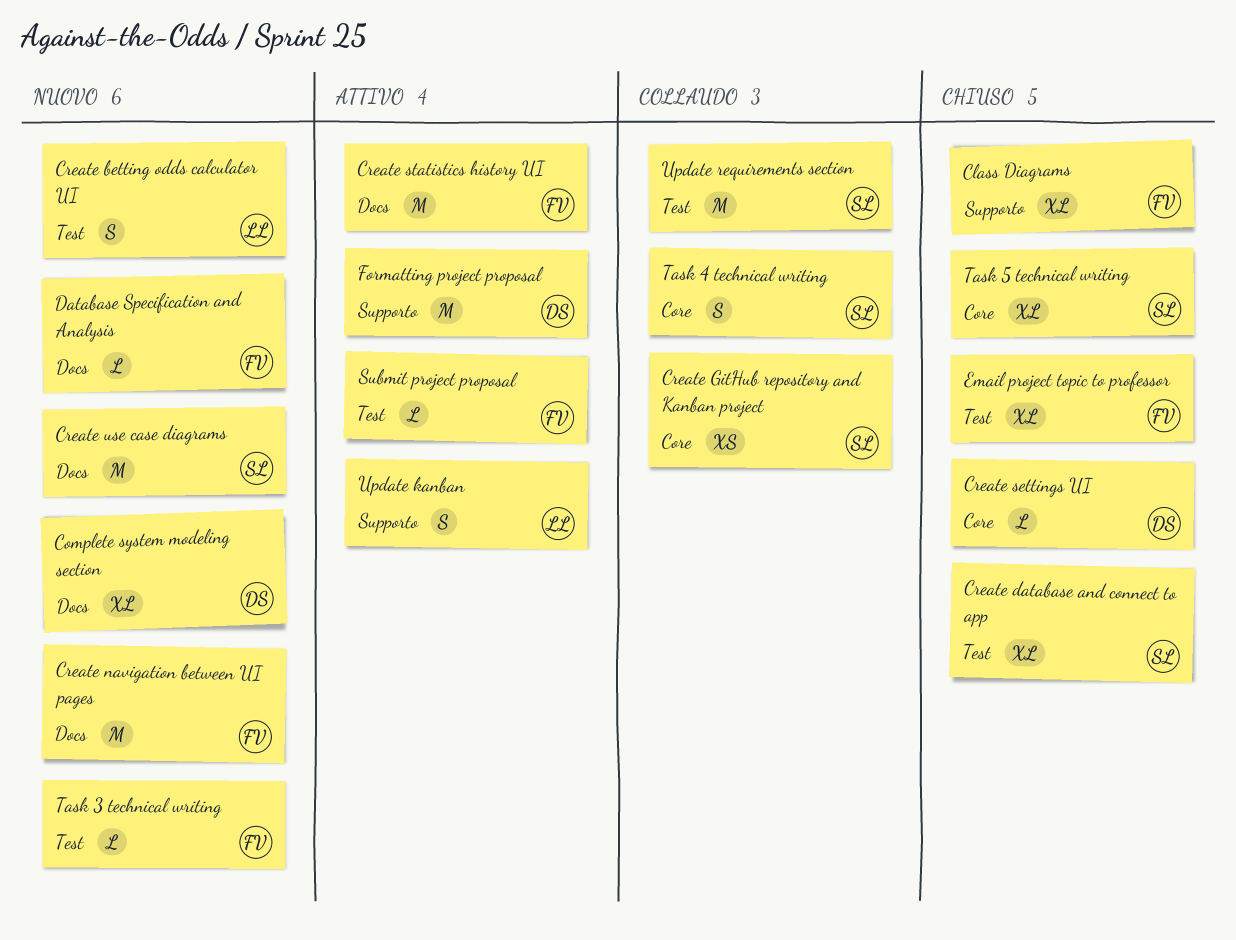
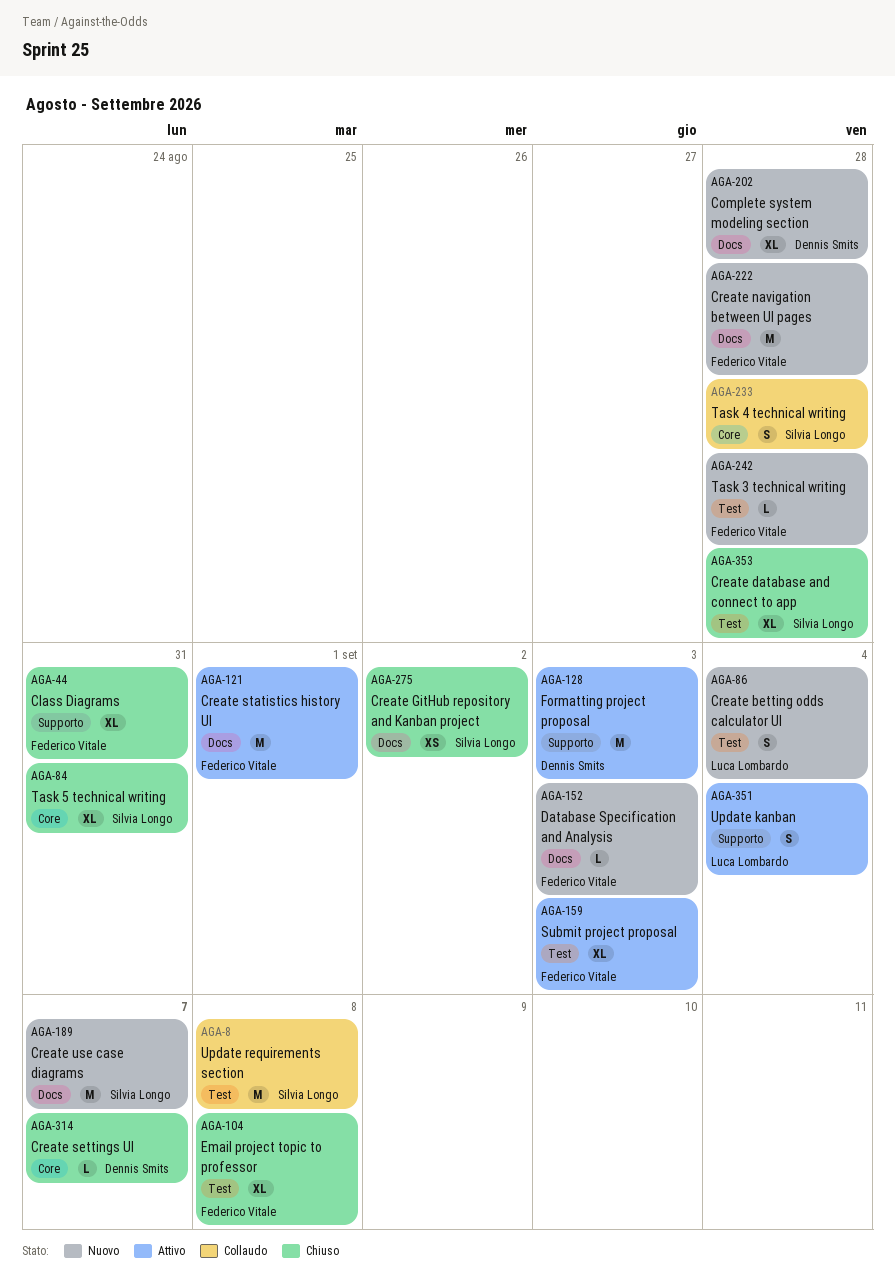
Create GitHub repository and Kanban project, status: Collaudo -> Chiuso
Create GitHub repository and Kanban project, label: Core -> Docs
Submit project proposal, estimate: L -> XL

